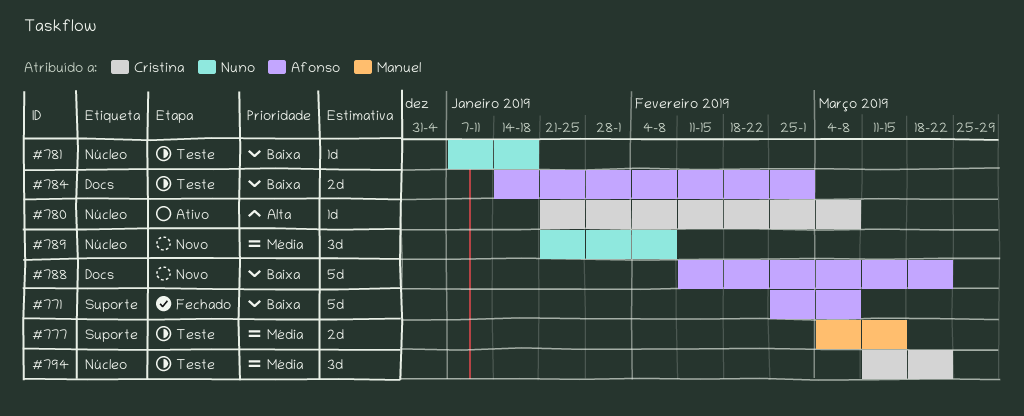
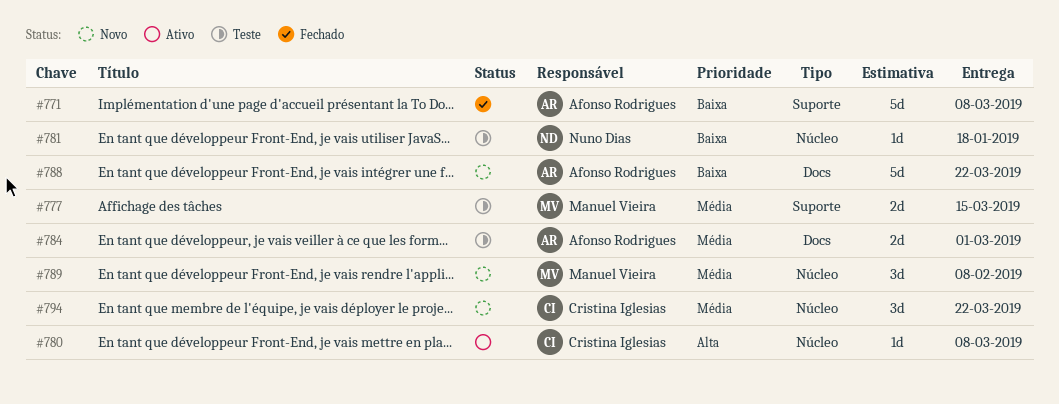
#784, priority: Baixa -> Média
#789, owner: Nuno Dias -> Manuel Vieira
#794, status: Teste -> Novo

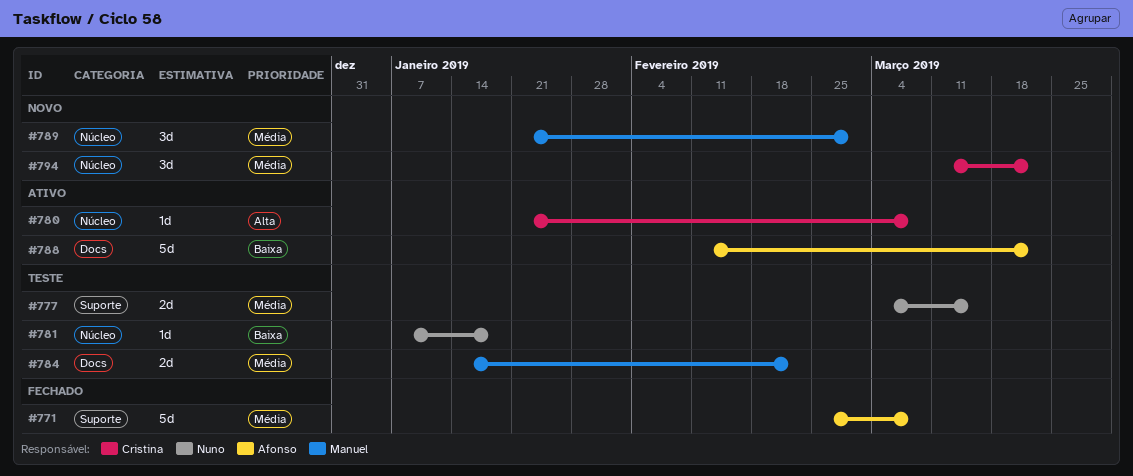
#771, priority: Baixa -> Média
#777, owner: Manuel Vieira -> Nuno Dias
#784, owner: Afonso Rodrigues -> Manuel Vieira
#784, due: Mar 1 -> Feb 22
#788, status: Novo -> Ativo
#789, due: Feb 8 -> Mar 1

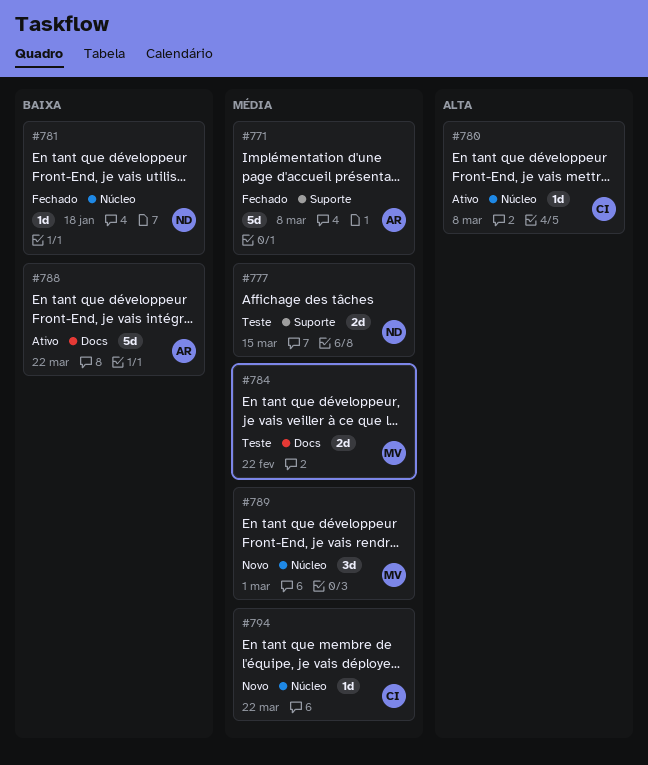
#781, status: Teste -> Fechado
#794, estimate: 3d -> 1d

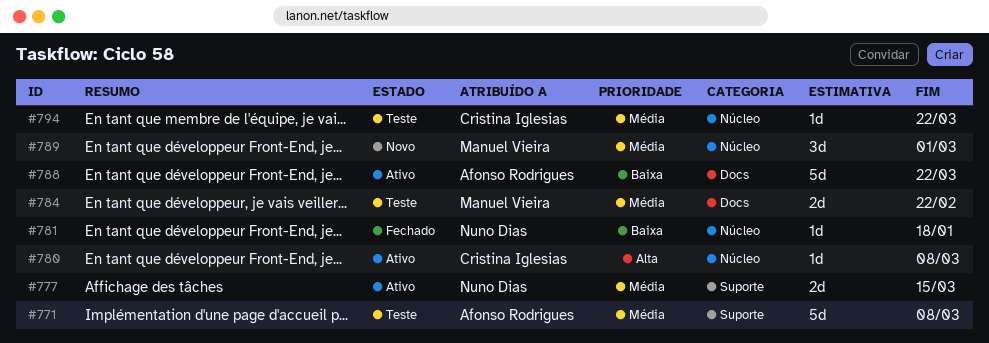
#771, status: Fechado -> Teste
#777, status: Teste -> Ativo
#794, status: Novo -> Teste

